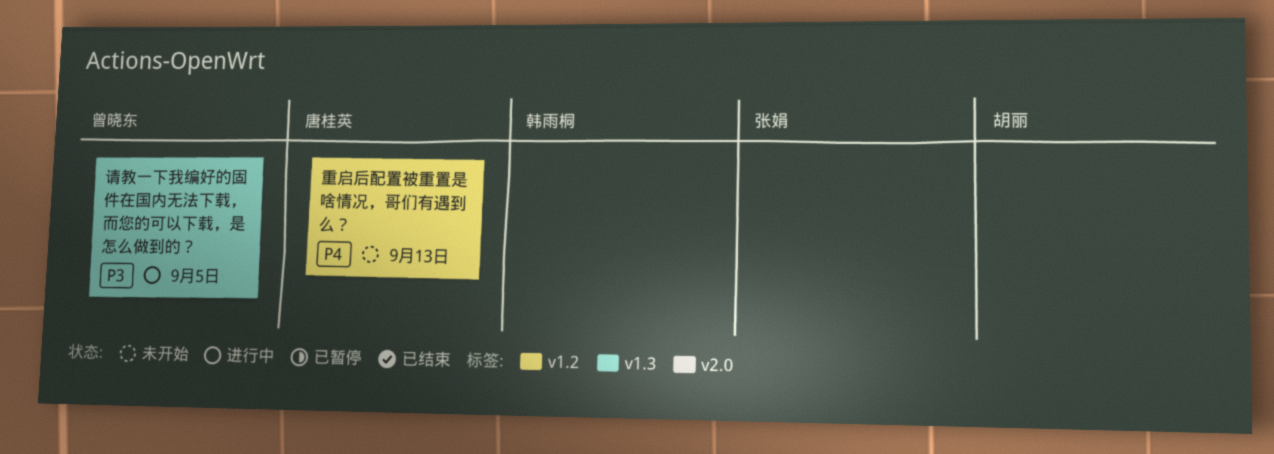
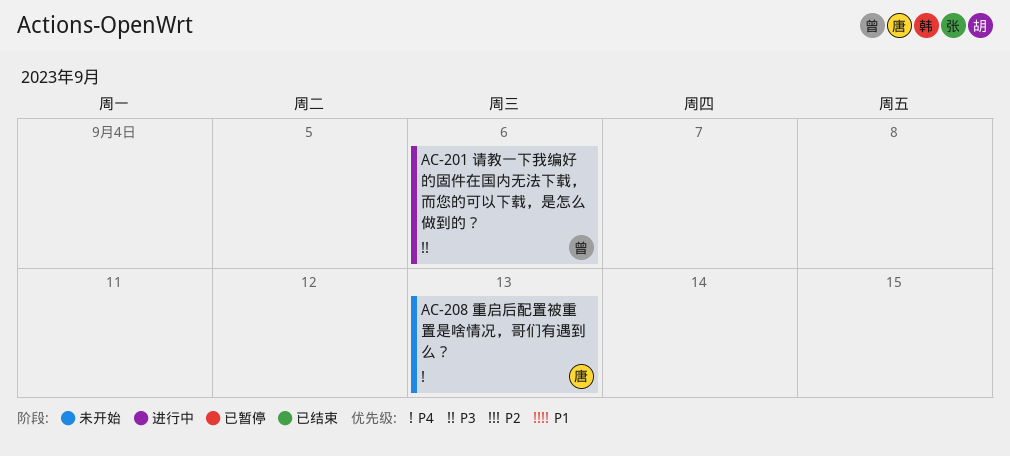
请教一下我编好的固件在国内无法下载，而您的可以下载，是怎么做到的？, due: Sep 5 -> Sep 6

